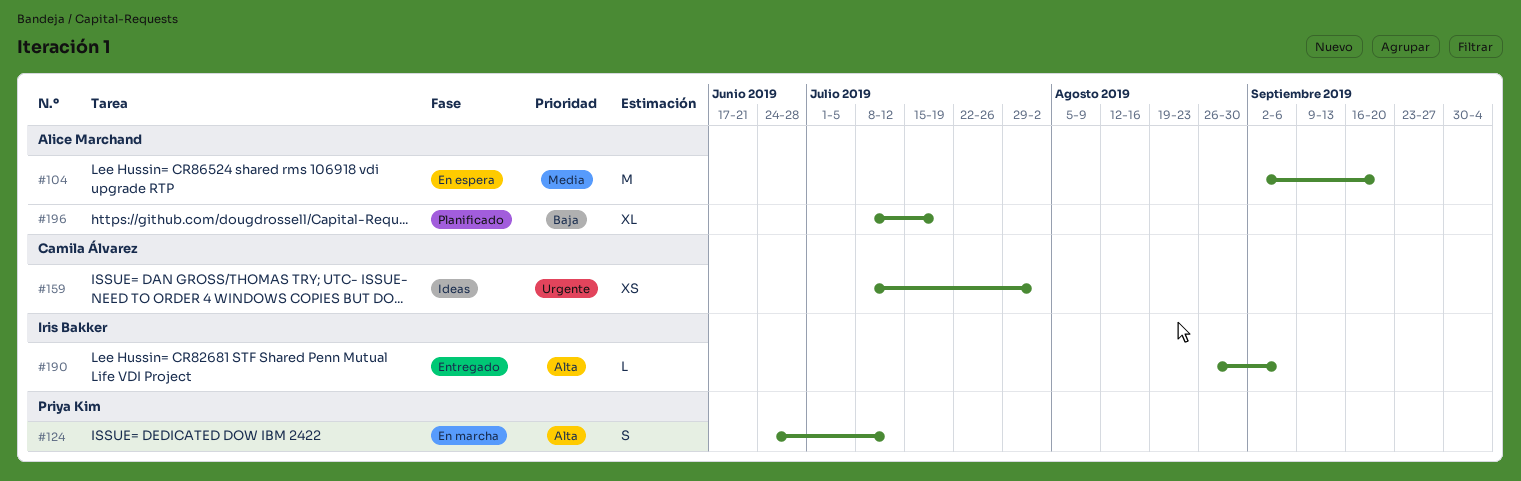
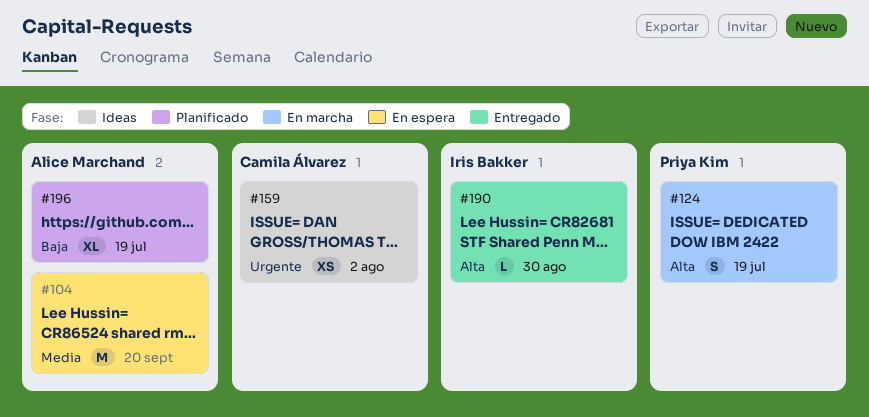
#124, due: Jul 12 -> Jul 19
#190, due: Sep 6 -> Aug 30

